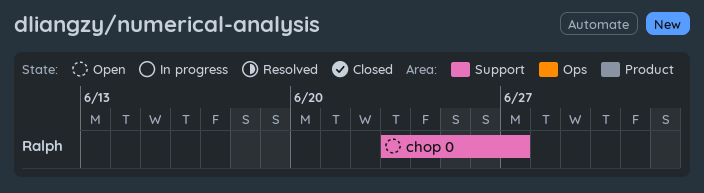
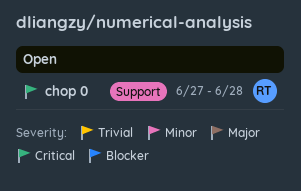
chop 0, start: Jun 23 -> Jun 27
chop 0, due: Jun 27 -> Jun 28

